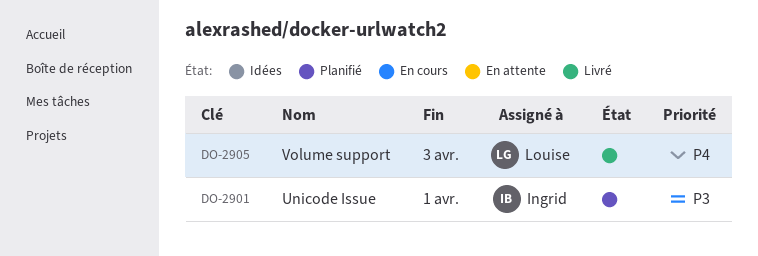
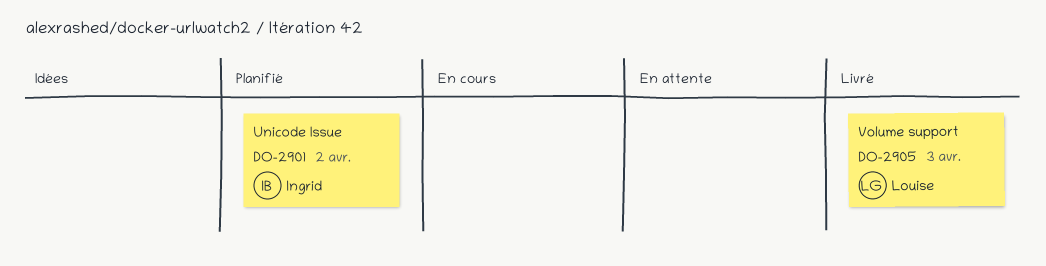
DO-2901, due: Apr 1 -> Apr 2

